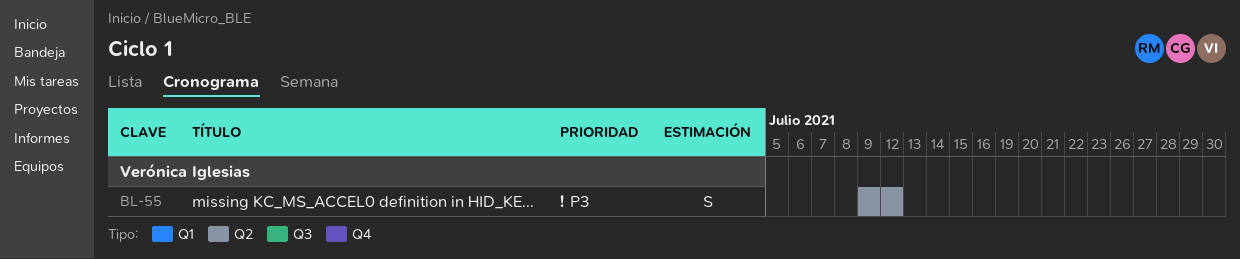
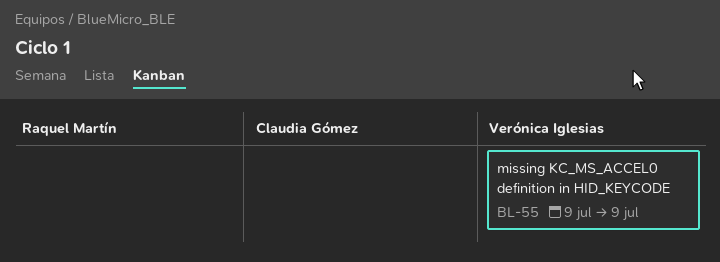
BL-55, due: Jul 12 -> Jul 9

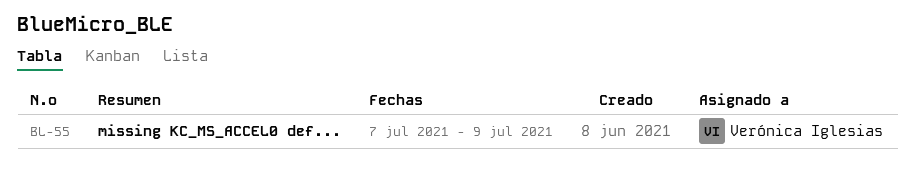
BL-55, start: Jul 9 -> Jul 7

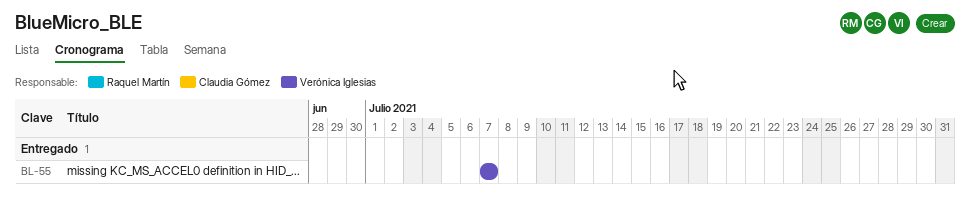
BL-55, due: Jul 9 -> Jul 7

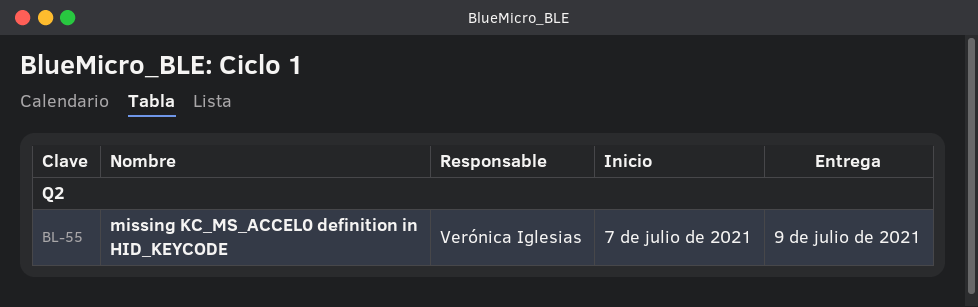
BL-55, due: Jul 7 -> Jul 9

